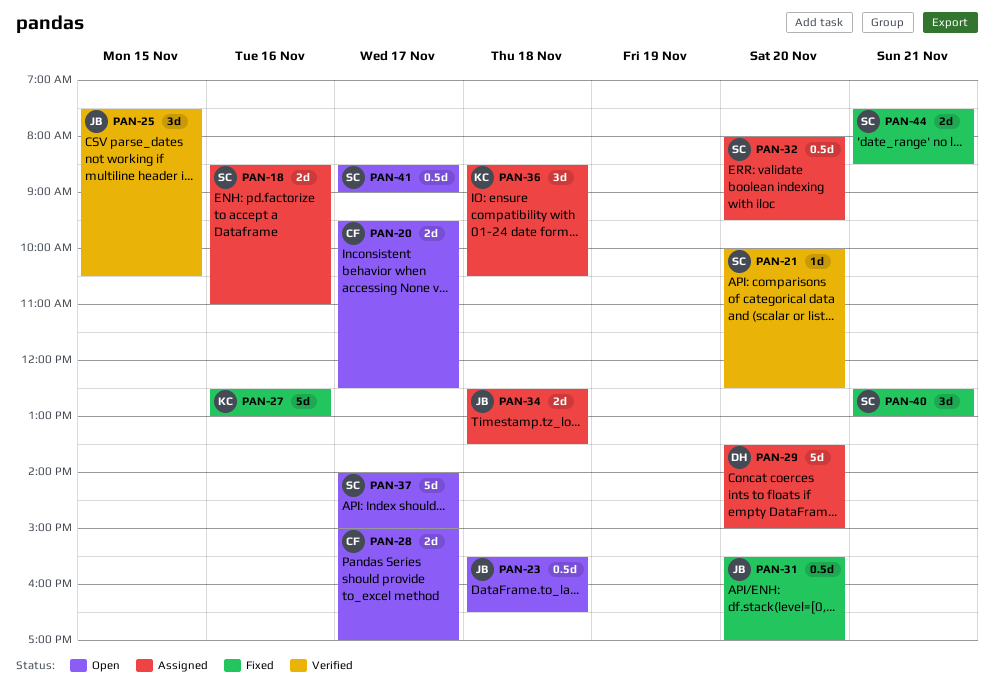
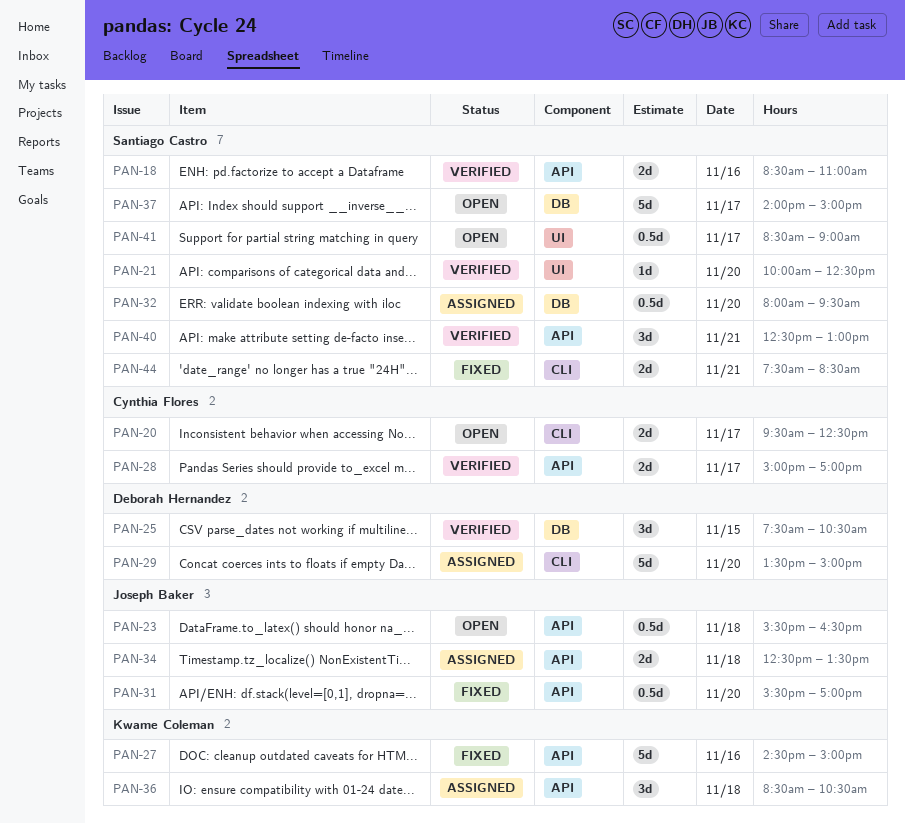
PAN-18, status: Assigned -> Verified
PAN-25, owner: Joseph Baker -> Deborah Hernandez
PAN-27, begins: 12:30 -> 14:30
PAN-27, ends: 13:00 -> 15:00
PAN-28, status: Open -> Verified
PAN-40, status: Fixed -> Verified

